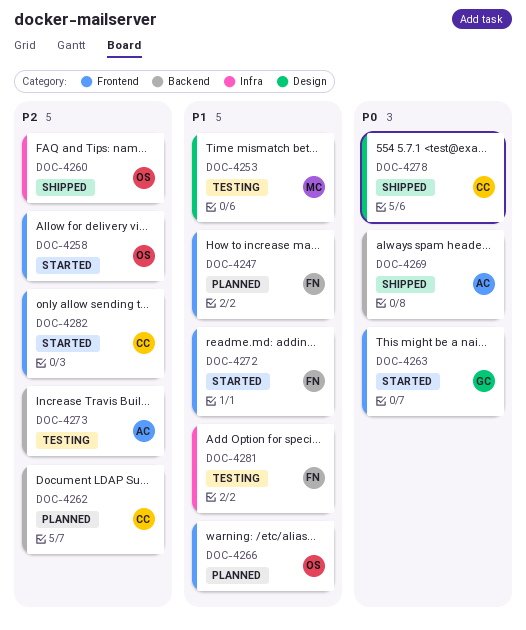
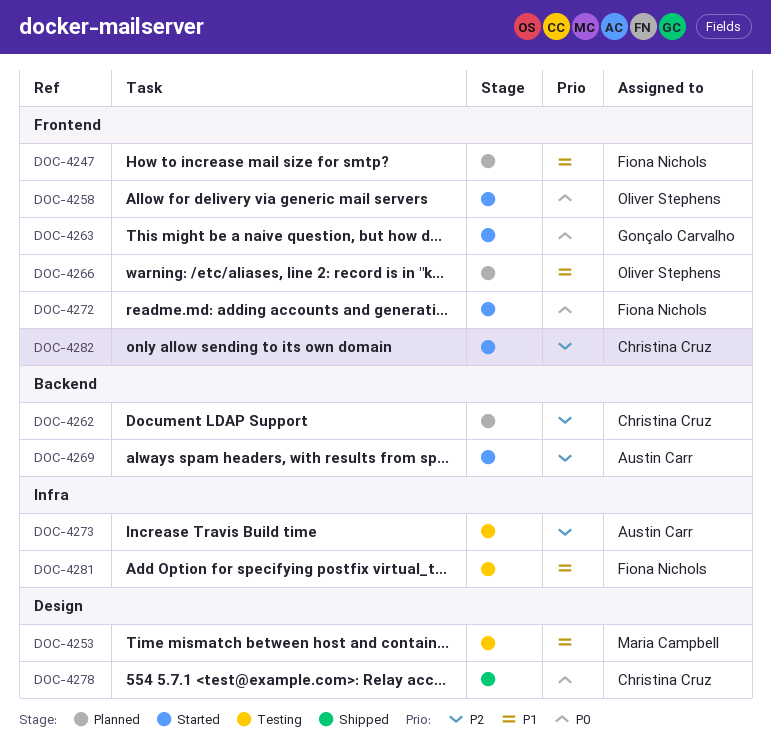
DOC-4258, priority: P2 -> P0
DOC-4260: present -> none
DOC-4269, status: Shipped -> Started
DOC-4269, priority: P0 -> P2
DOC-4272, priority: P1 -> P0
DOC-4273, label: Backend -> Infra

